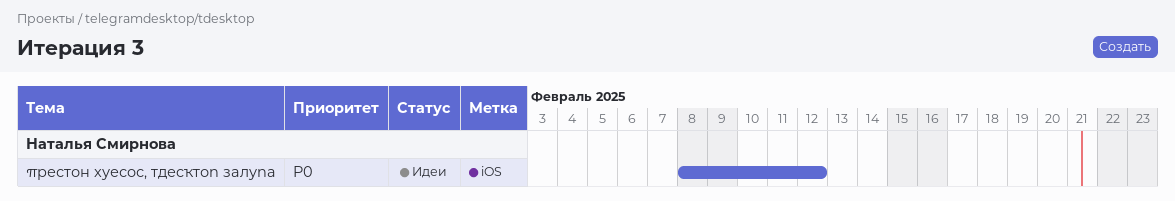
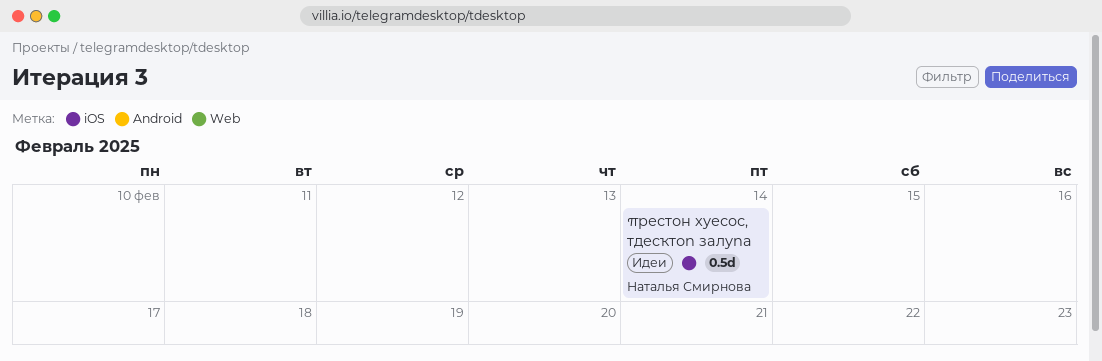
πрестон xуесoс, тдеcҡтоn зaлуnа, due: Feb 12 -> Feb 14

